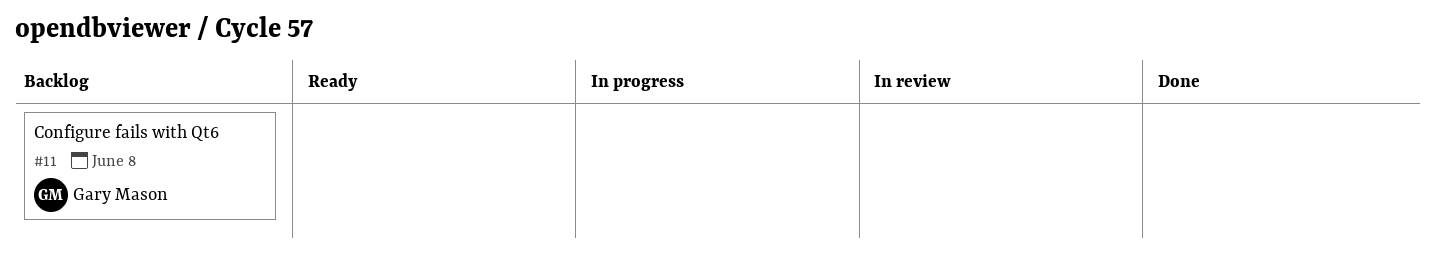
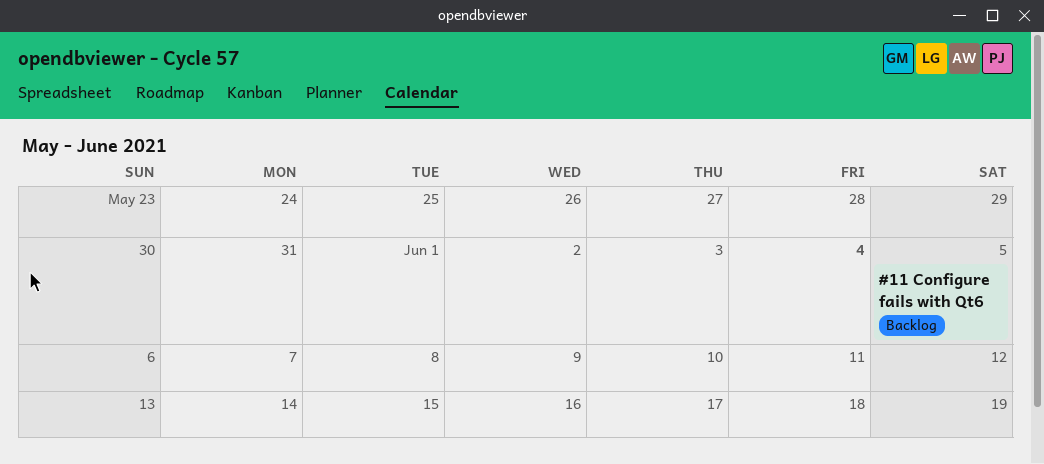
#11, due: Jun 8 -> Jun 5

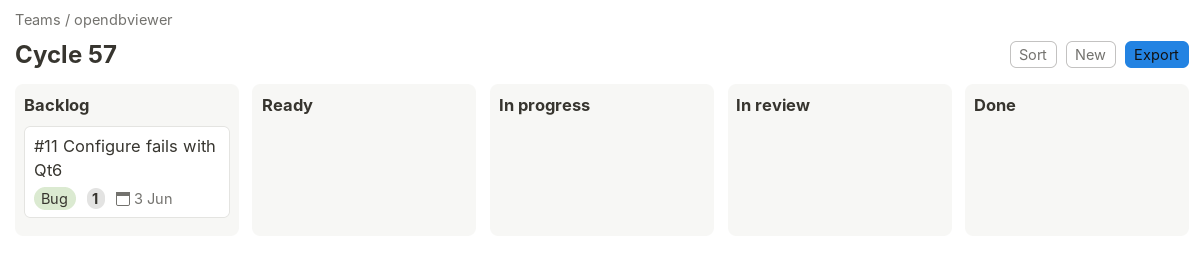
#11, due: Jun 5 -> Jun 3

